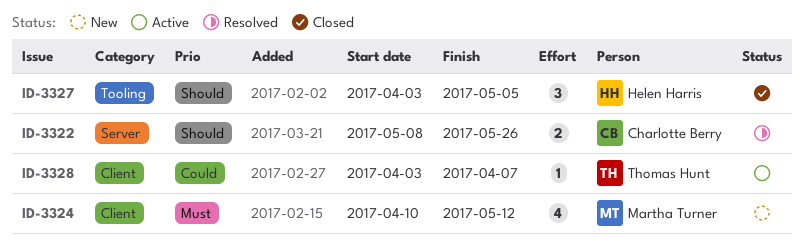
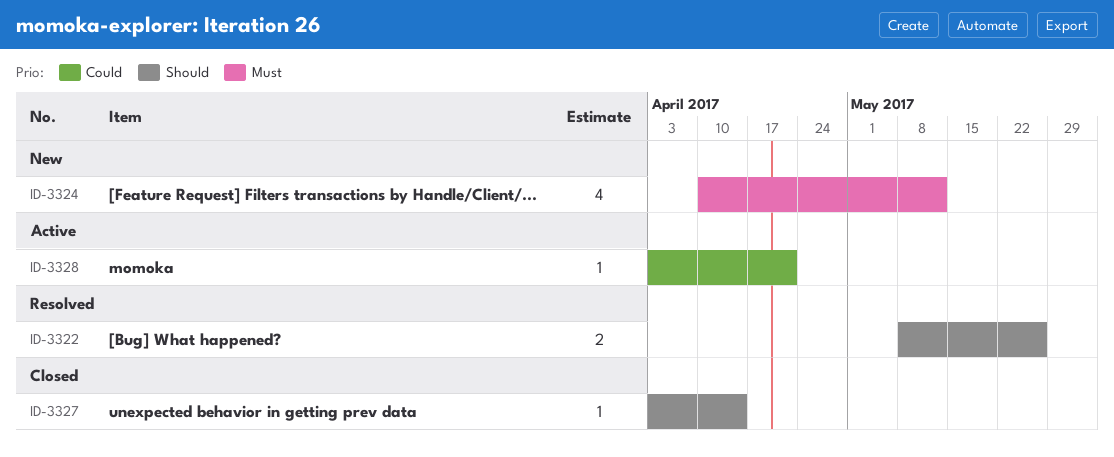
ID-3327, estimate: 3 -> 1
ID-3327, due: May 5 -> Apr 14
ID-3328, due: Apr 7 -> Apr 21

